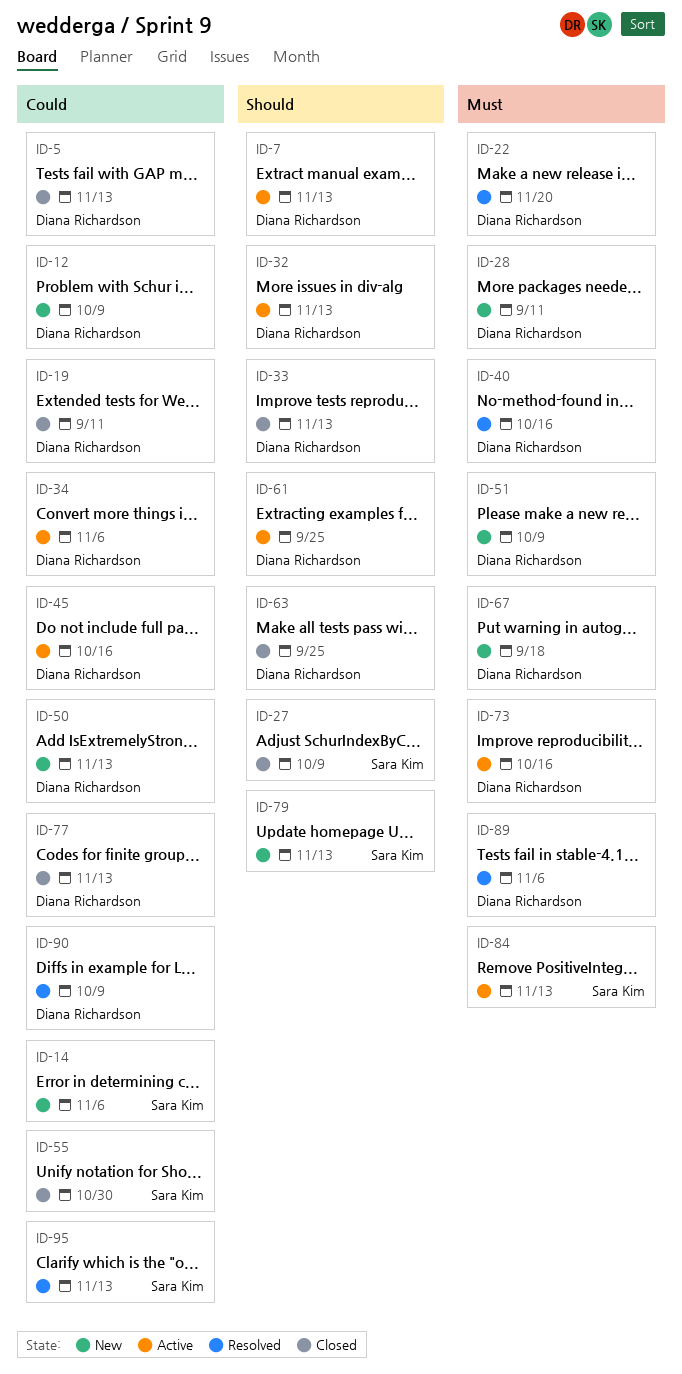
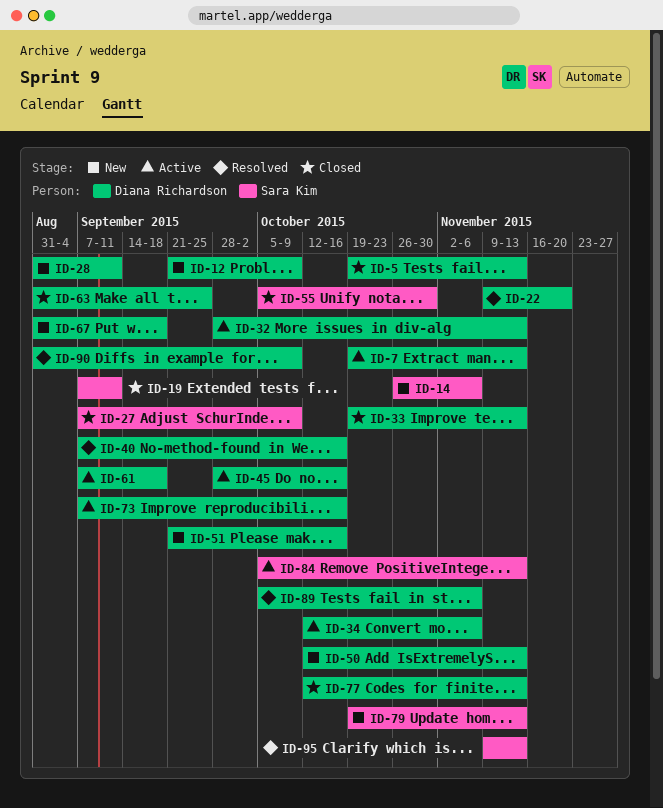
ID-19, owner: Diana Richardson -> Sara Kim
ID-51, due: Oct 9 -> Oct 16
ID-61, due: Sep 25 -> Sep 18

